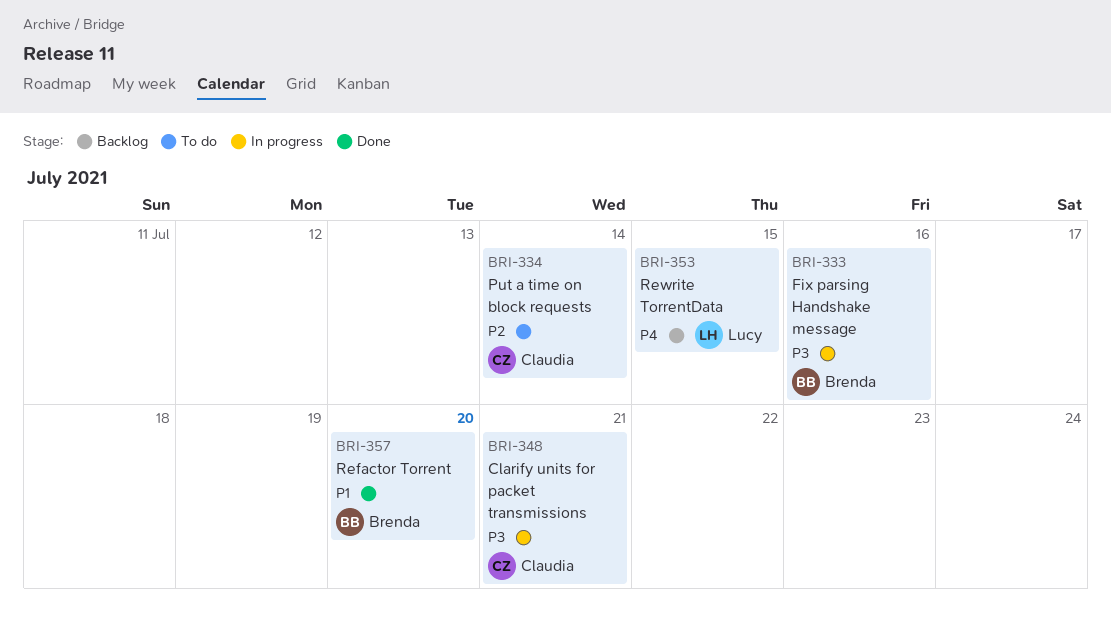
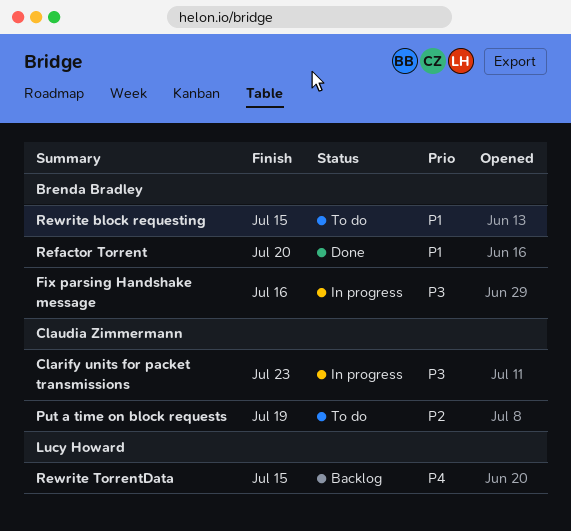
Clarify units for packet transmissions, due: Jul 21 -> Jul 23
Put a time on block requests, due: Jul 14 -> Jul 19
Rewrite block requesting: none -> present

